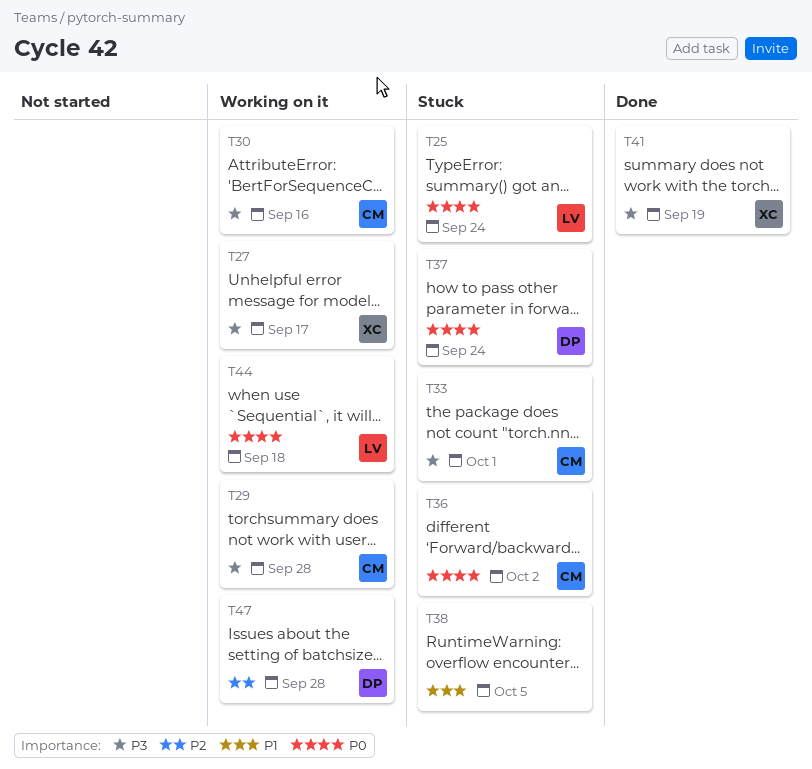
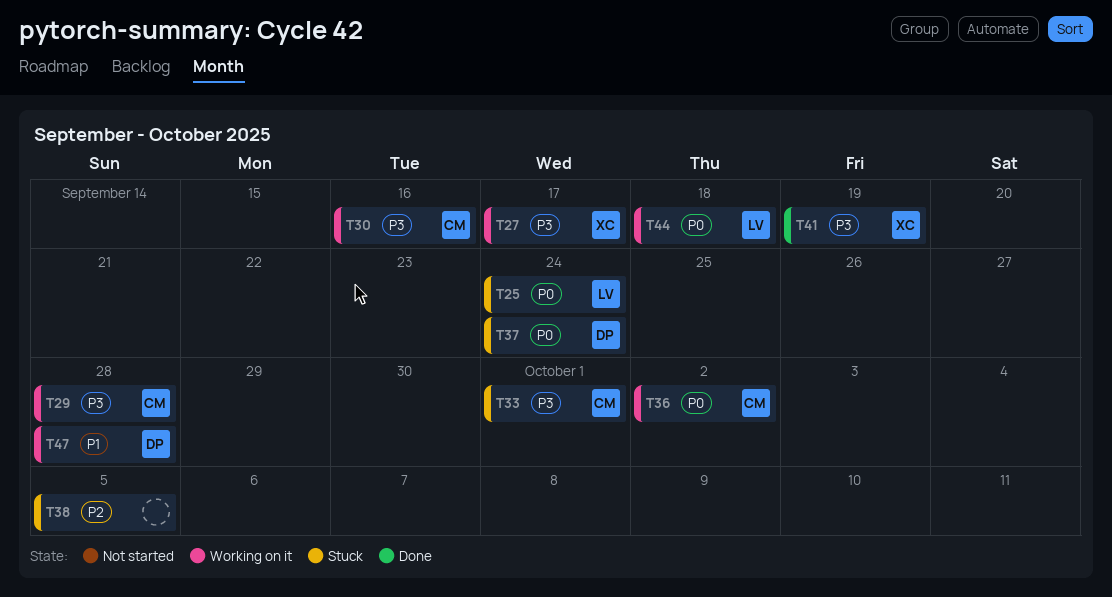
T36, status: Stuck -> Working on it
T38, priority: P1 -> P2
T47, priority: P2 -> P1

